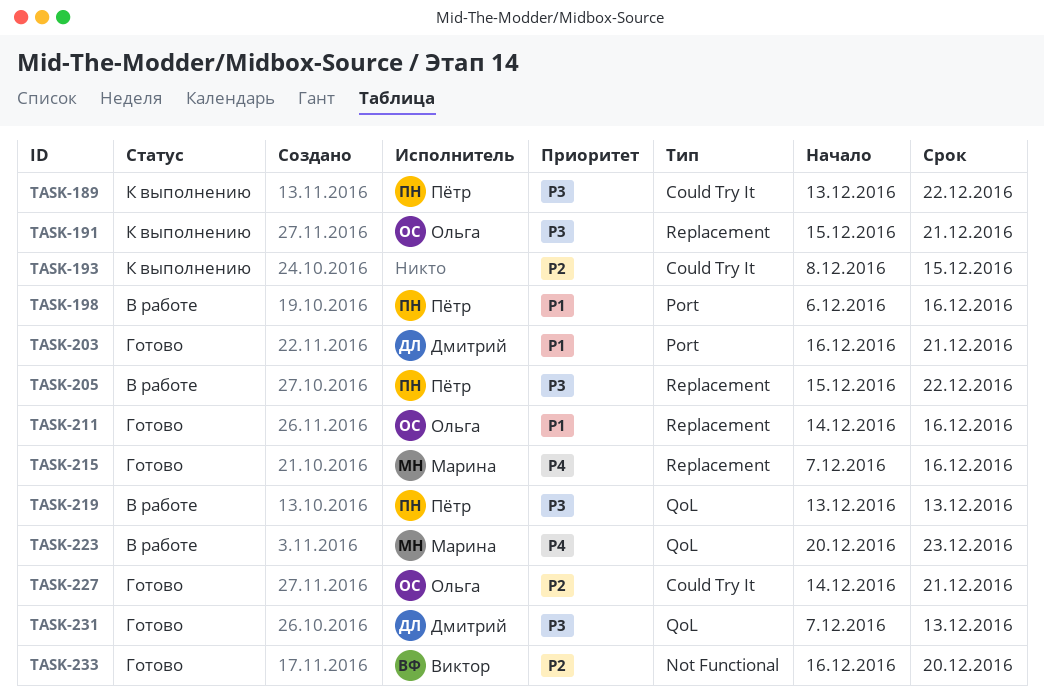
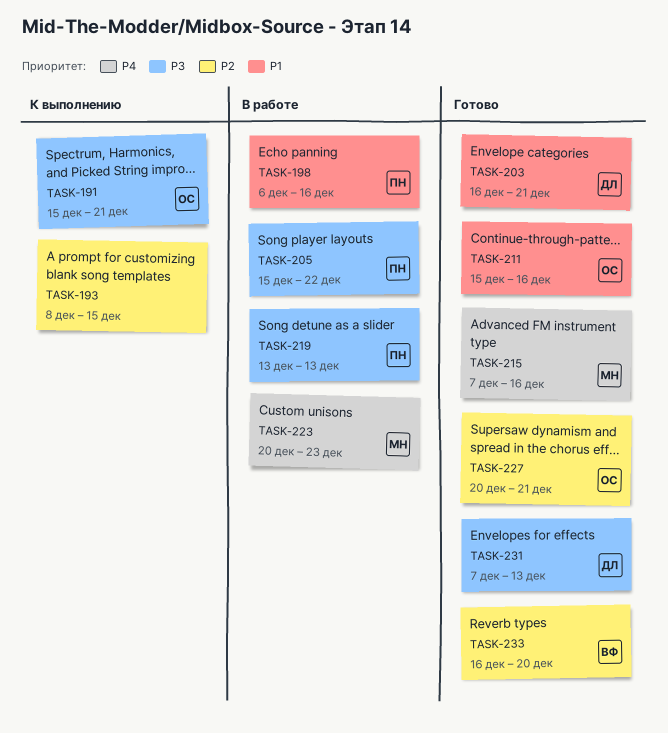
TASK-189: present -> none
TASK-211, start: Dec 14 -> Dec 15
TASK-227, start: Dec 14 -> Dec 20

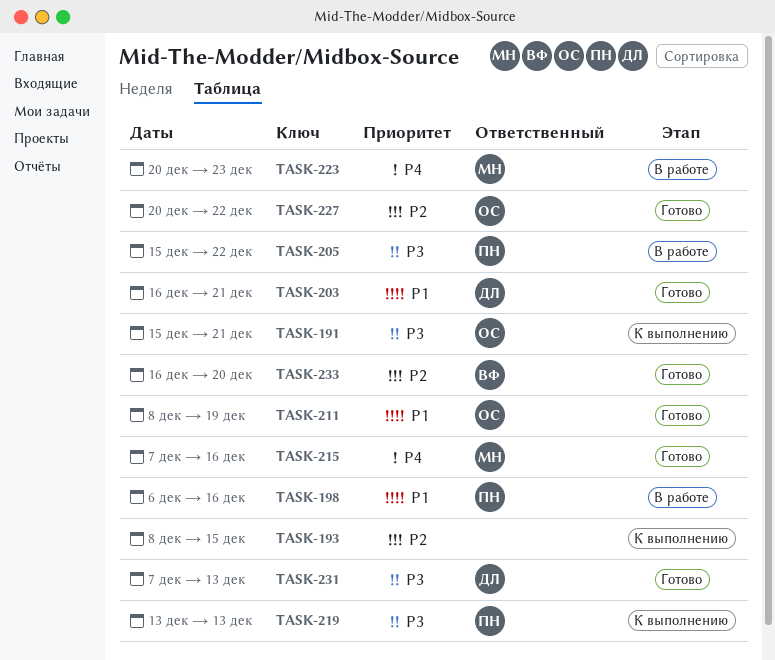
TASK-211, start: Dec 15 -> Dec 8
TASK-211, due: Dec 16 -> Dec 19
TASK-219, status: В работе -> К выполнению
TASK-227, due: Dec 21 -> Dec 22

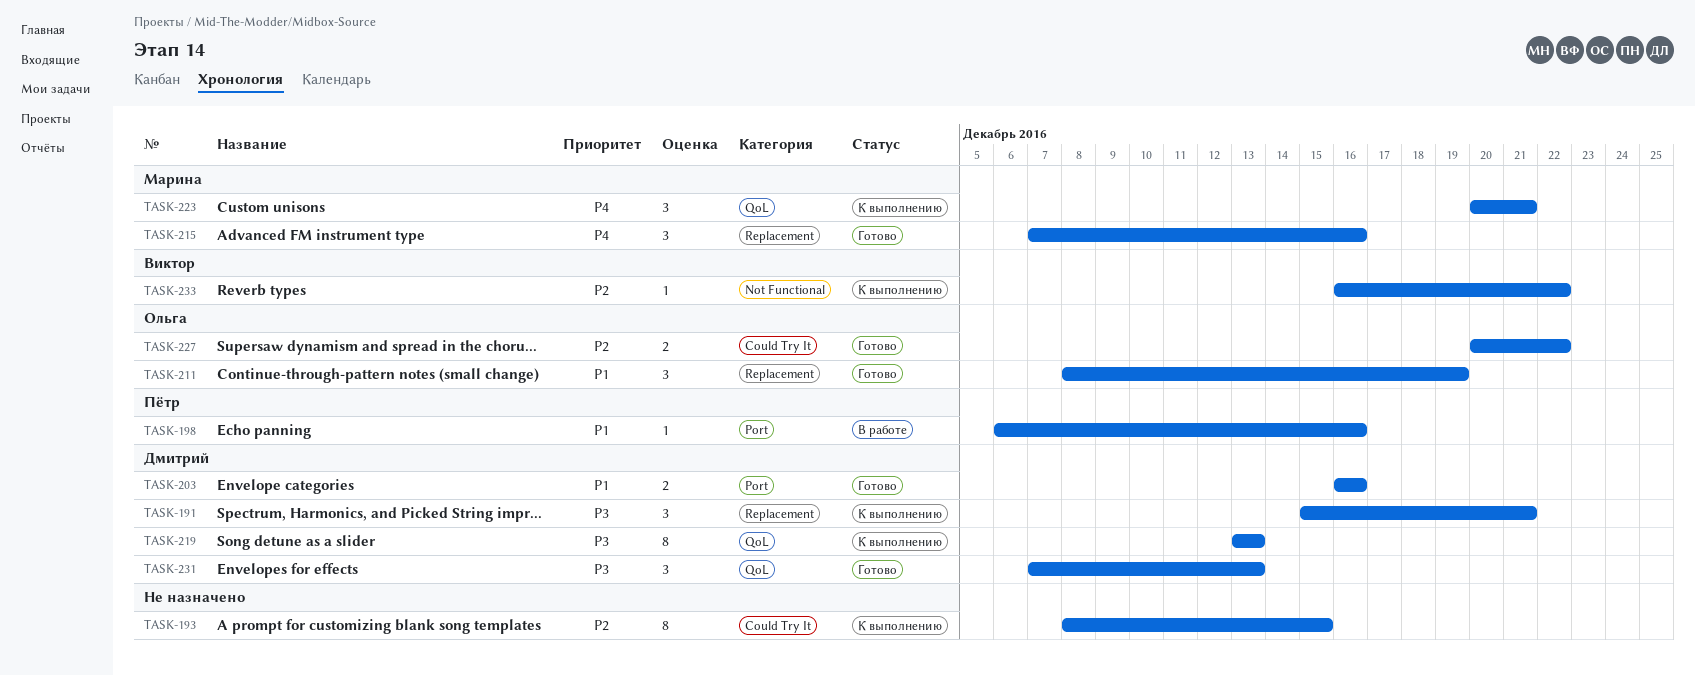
TASK-191, owner: Ольга -> Дмитрий
TASK-203, due: Dec 21 -> Dec 16
TASK-205: present -> none
TASK-219, owner: Пётр -> Дмитрий
TASK-223, status: В работе -> К выполнению
TASK-223, due: Dec 23 -> Dec 21
TASK-233, status: Готово -> К выполнению
TASK-233, due: Dec 20 -> Dec 22

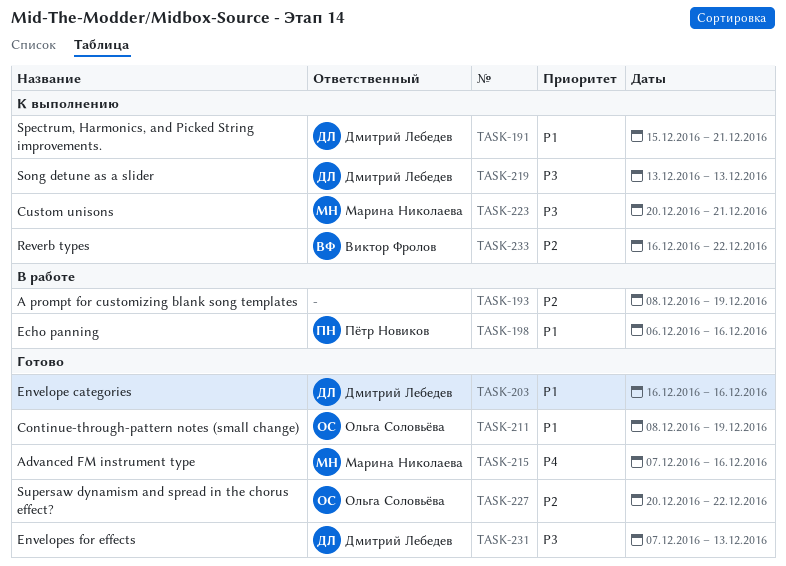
TASK-191, priority: P3 -> P1
TASK-193, status: К выполнению -> В работе
TASK-193, due: Dec 15 -> Dec 19
TASK-223, priority: P4 -> P3

